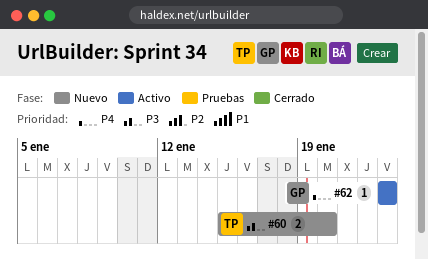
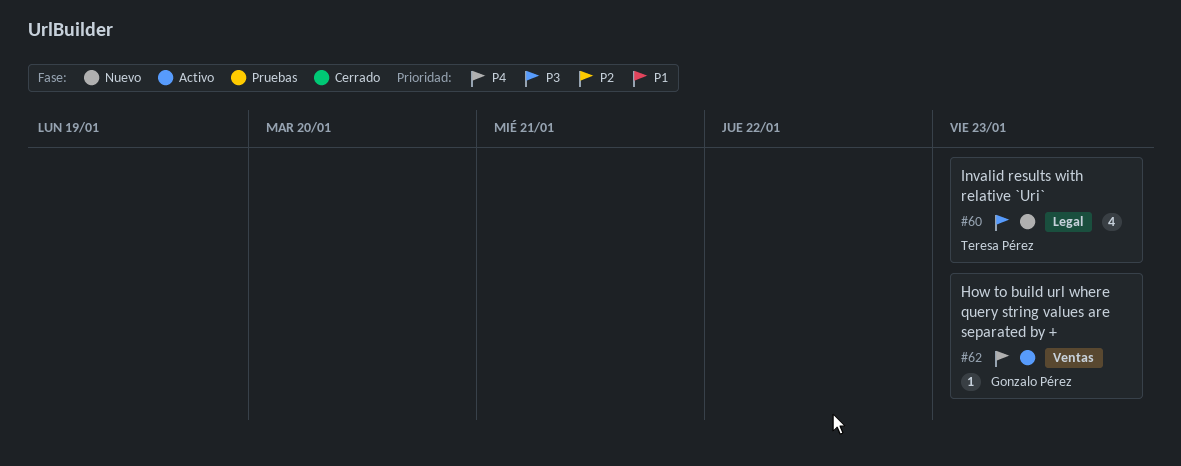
#60, estimate: 2 -> 4
#60, due: Jan 20 -> Jan 23

